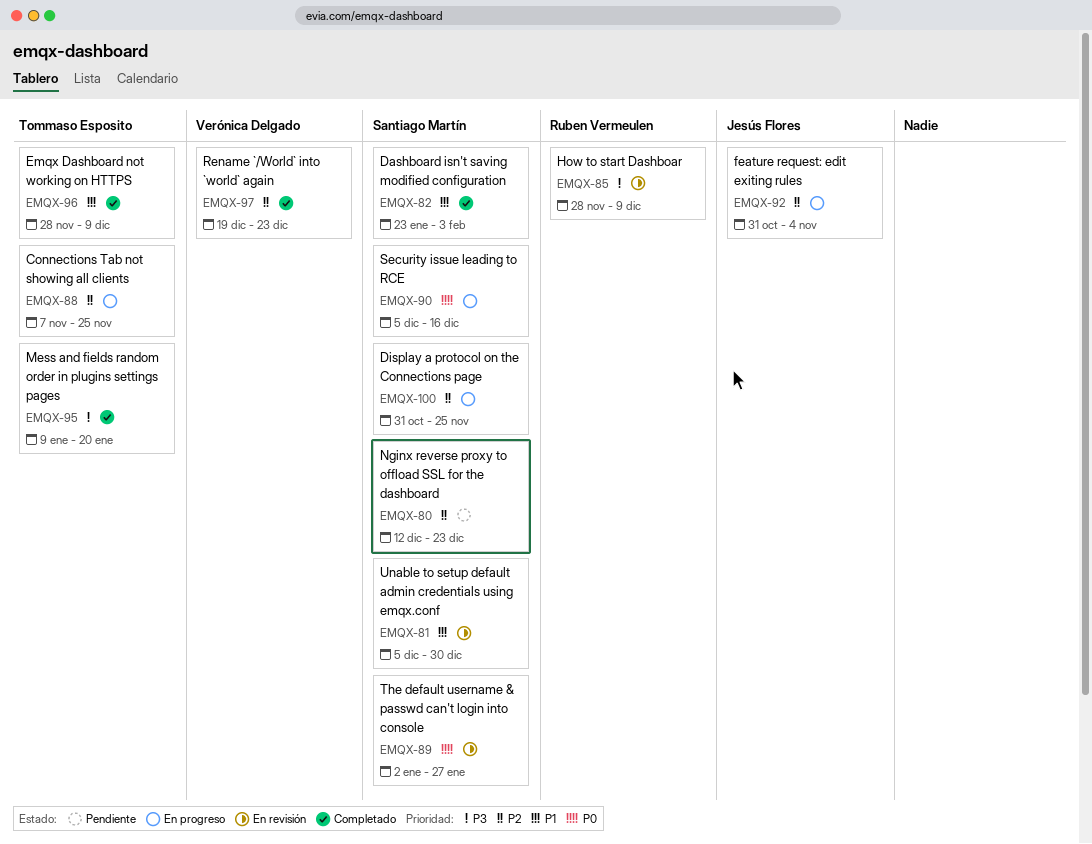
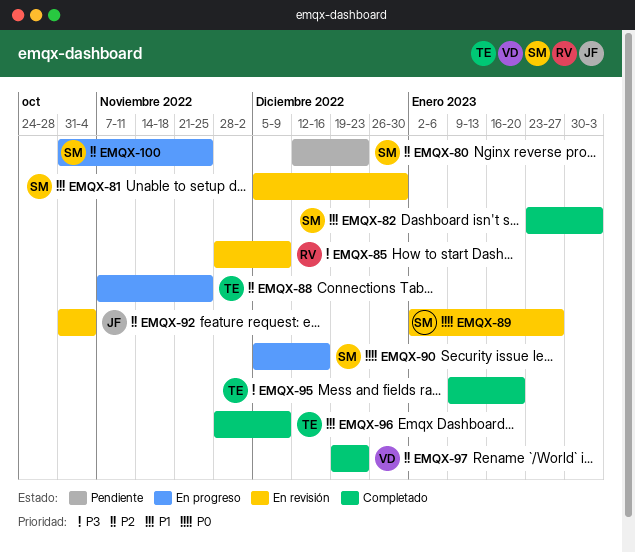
EMQX-92, status: En progreso -> En revisión

